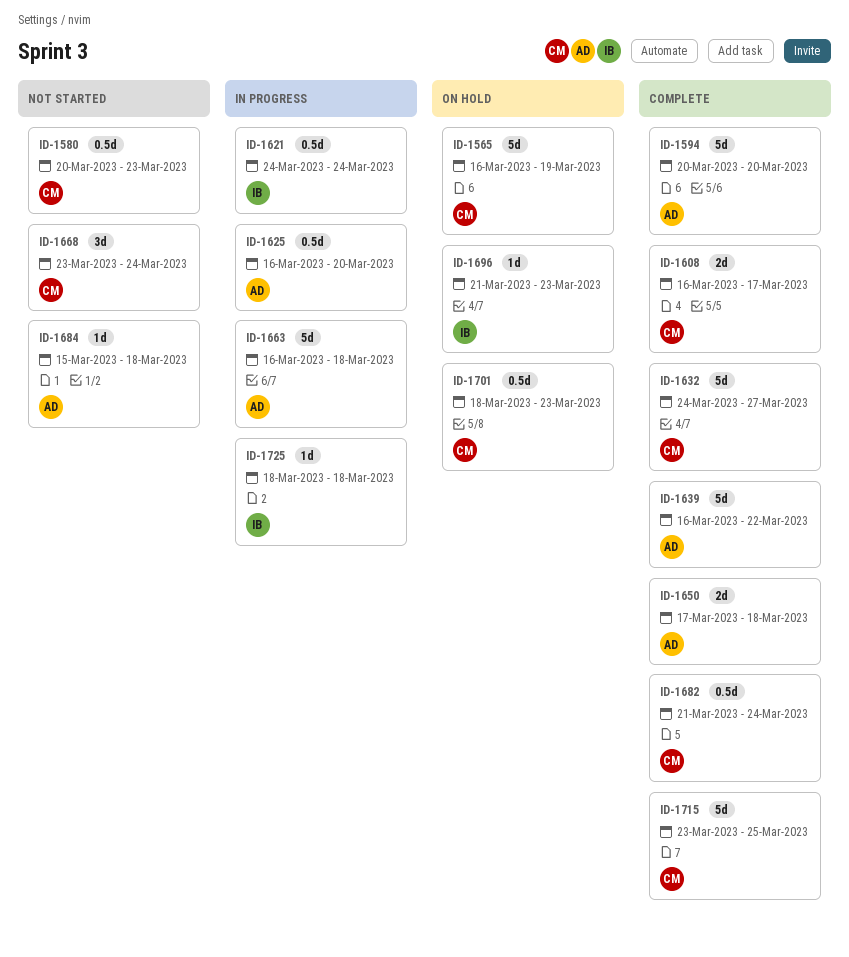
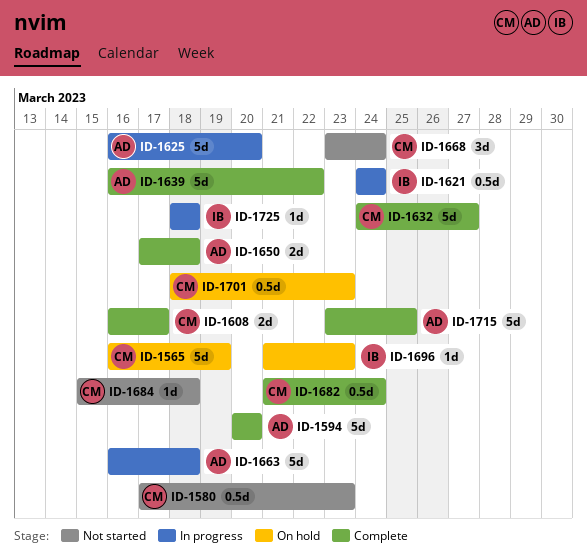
ID-1580, start: Mar 20 -> Mar 17
ID-1625, estimate: 0.5d -> 5d
ID-1684, owner: AD -> CM
ID-1715, owner: CM -> AD

